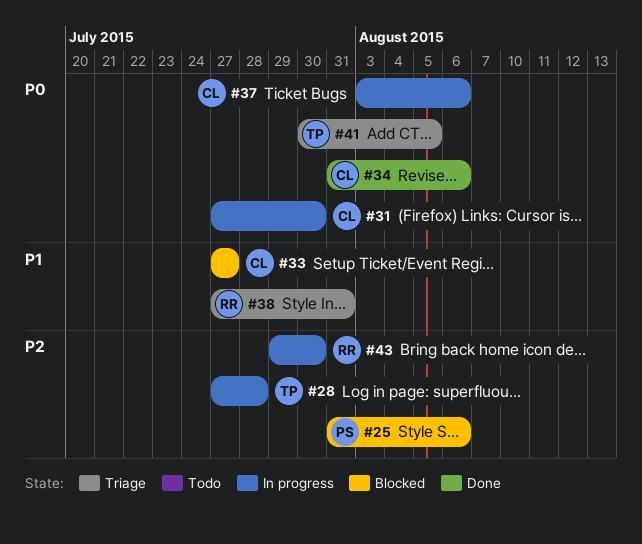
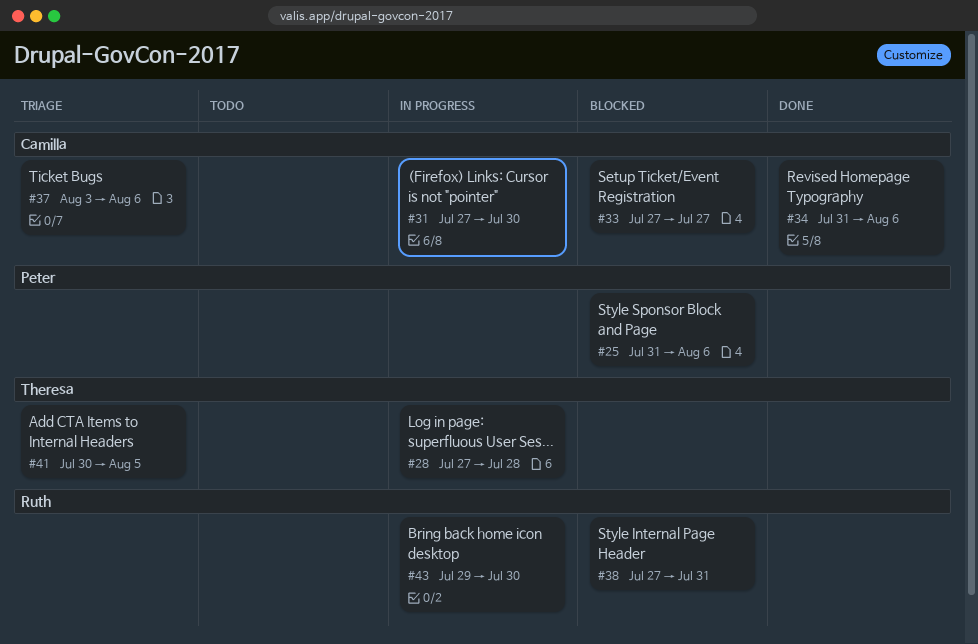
#37, status: In progress -> Triage
#38, status: Triage -> Blocked

